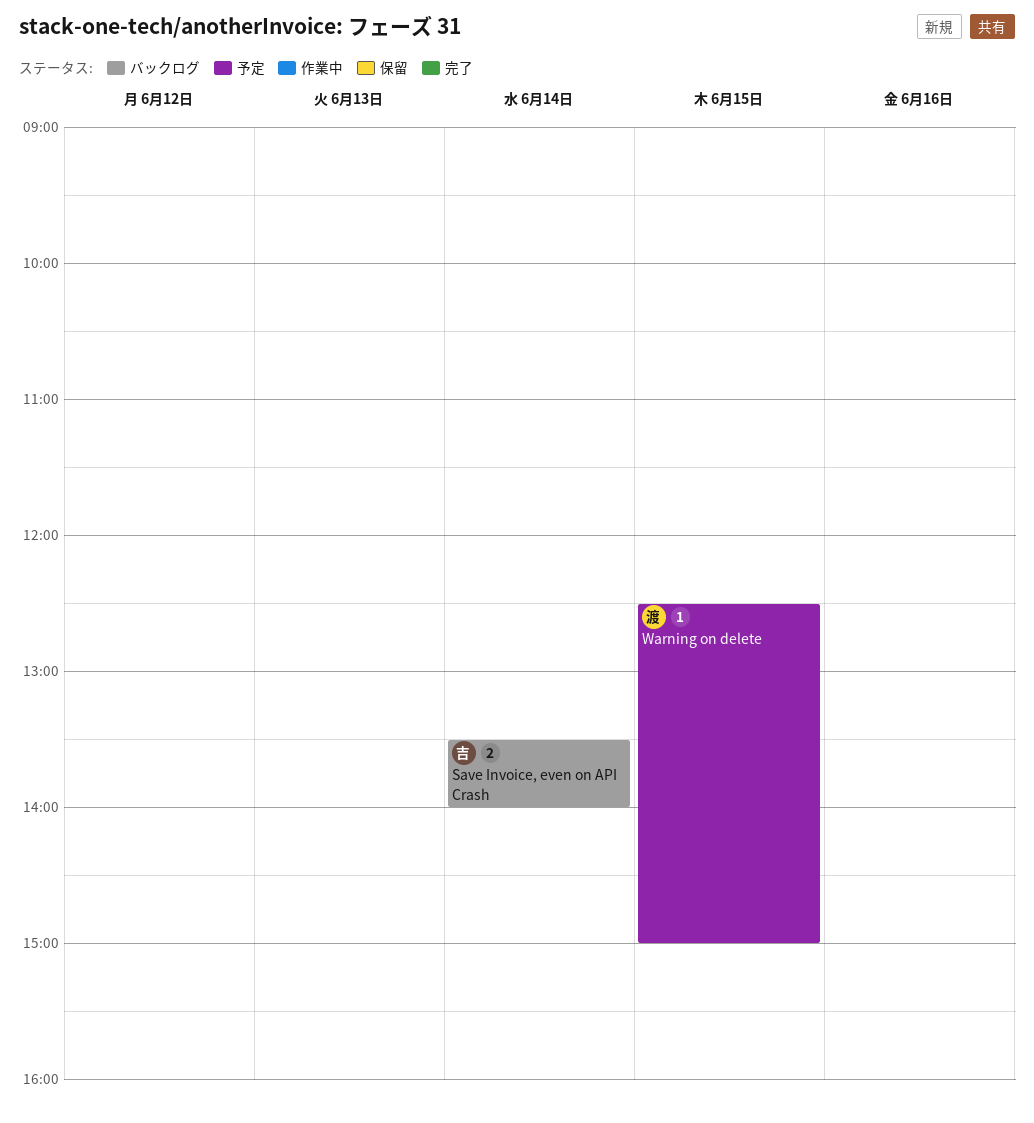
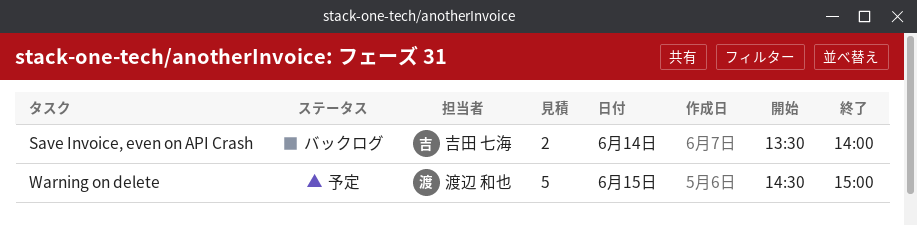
Warning on delete, estimate: 1 -> 5
Warning on delete, begins: 12:30 -> 14:30

